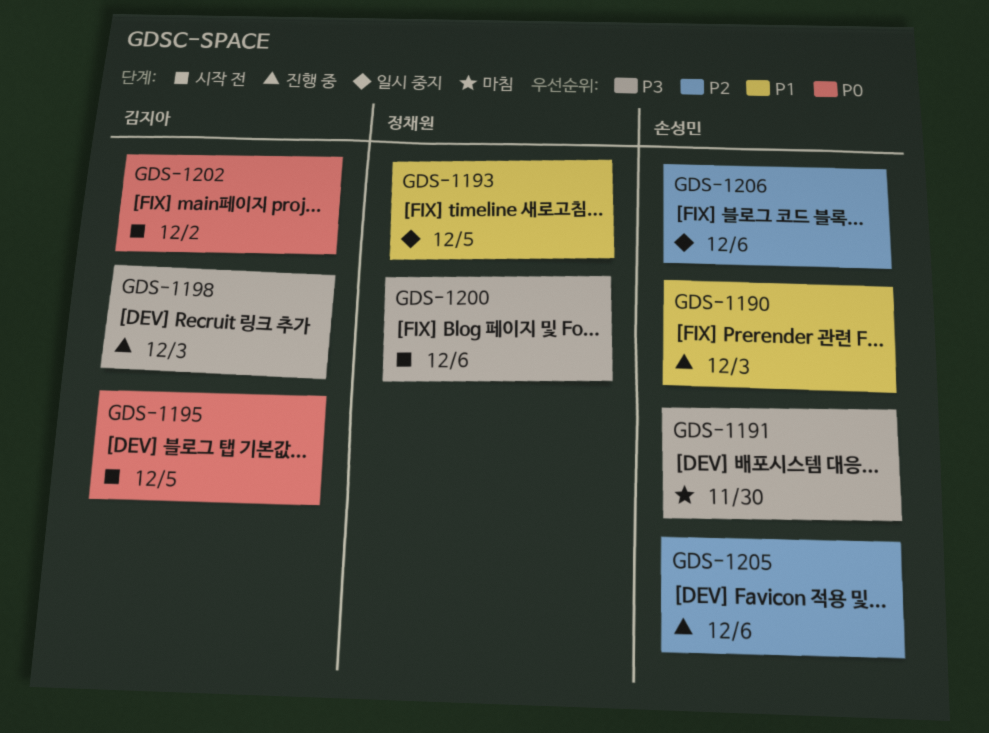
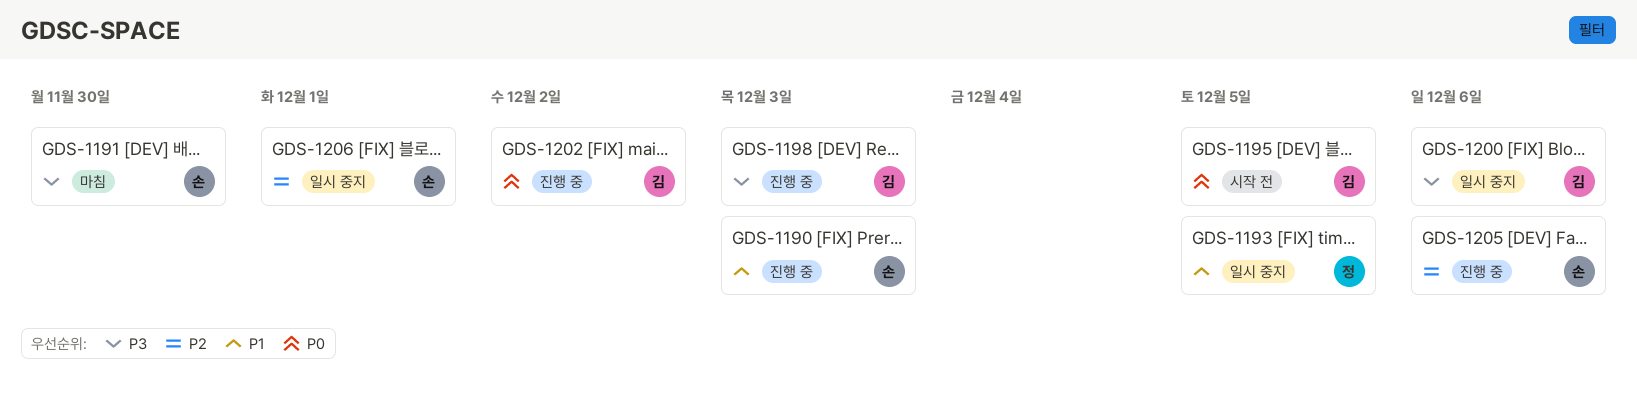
GDS-1200, status: 시작 전 -> 일시 중지
GDS-1200, owner: 정채원 -> 김지아
GDS-1202, status: 시작 전 -> 진행 중
GDS-1206, due: Dec 6 -> Dec 1

